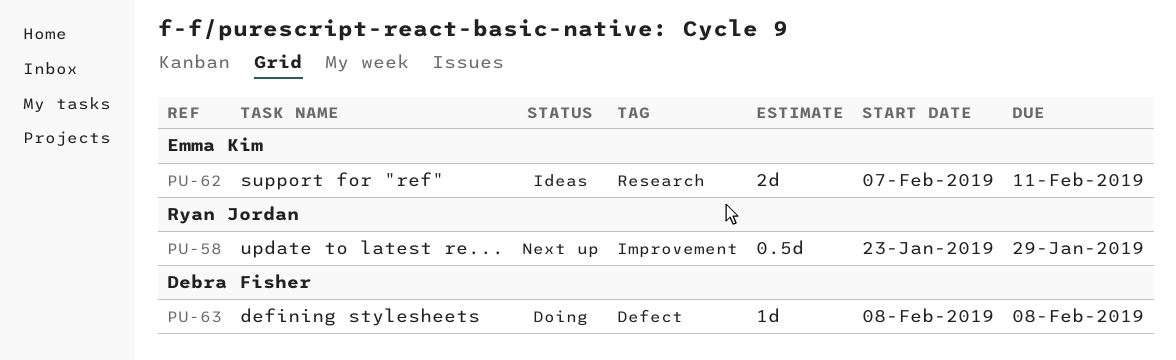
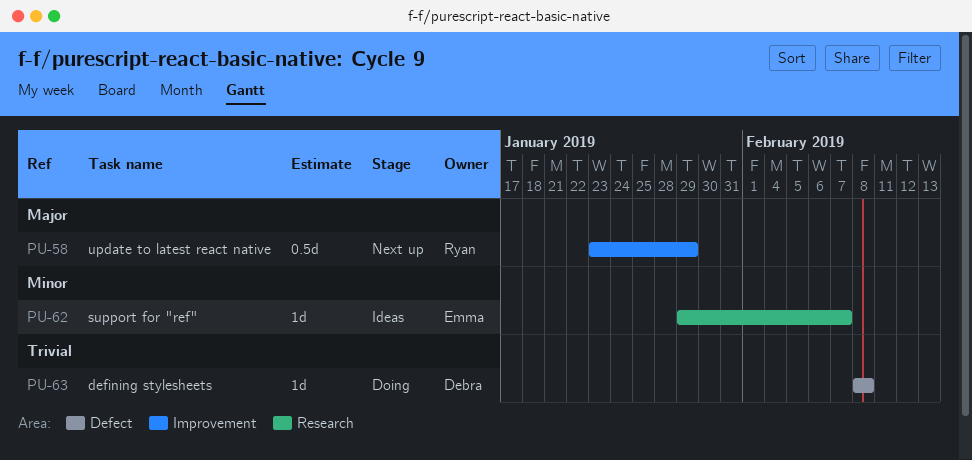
PU-62, estimate: 2d -> 1d
PU-62, start: Feb 7 -> Jan 29
PU-62, due: Feb 11 -> Feb 7

